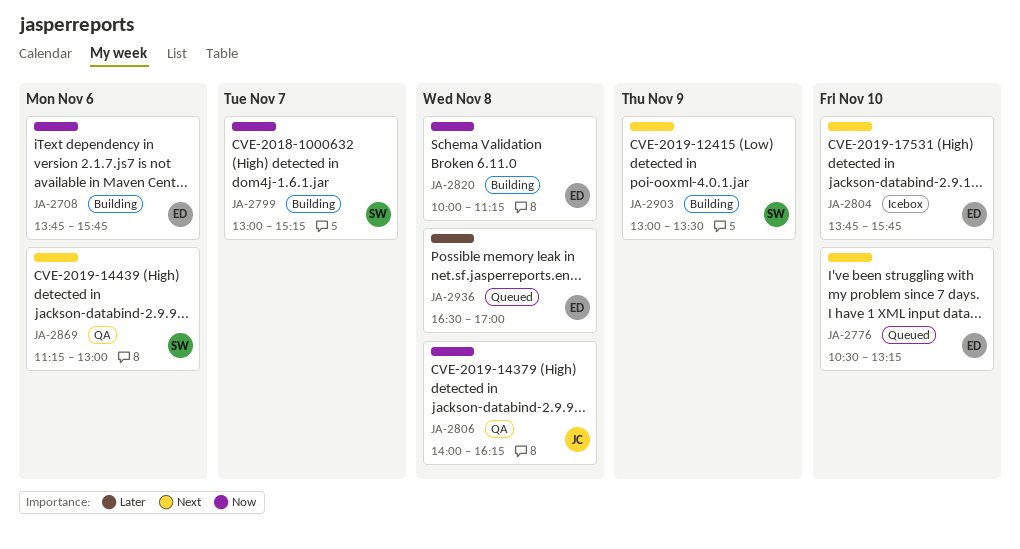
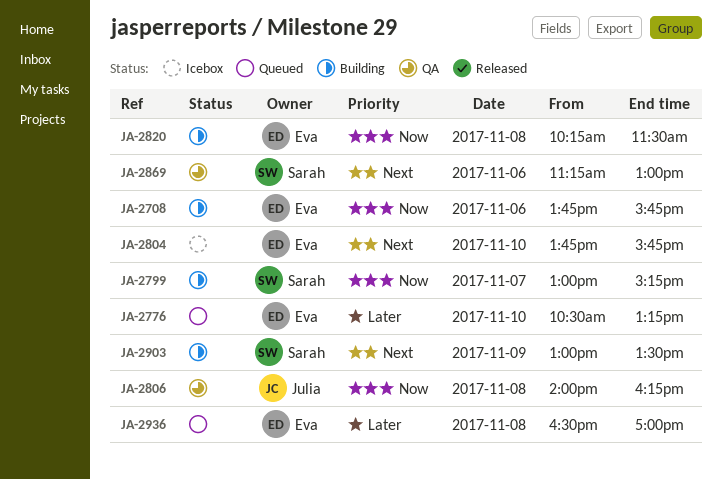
JA-2776, priority: Next -> Later
JA-2820, begins: 10:00 -> 10:15
JA-2820, ends: 11:15 -> 11:30

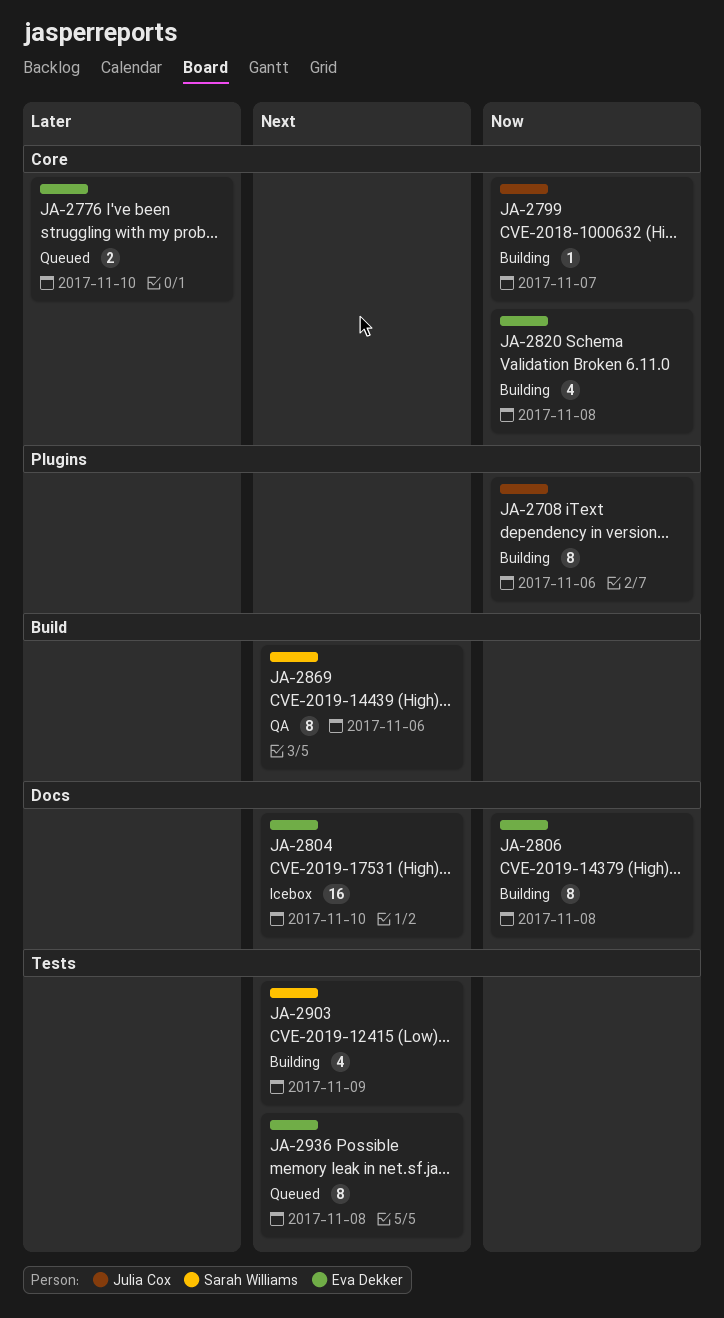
JA-2708, owner: Eva Dekker -> Julia Cox
JA-2799, owner: Sarah Williams -> Julia Cox
JA-2806, status: QA -> Building
JA-2806, owner: Julia Cox -> Eva Dekker
JA-2936, priority: Later -> Next

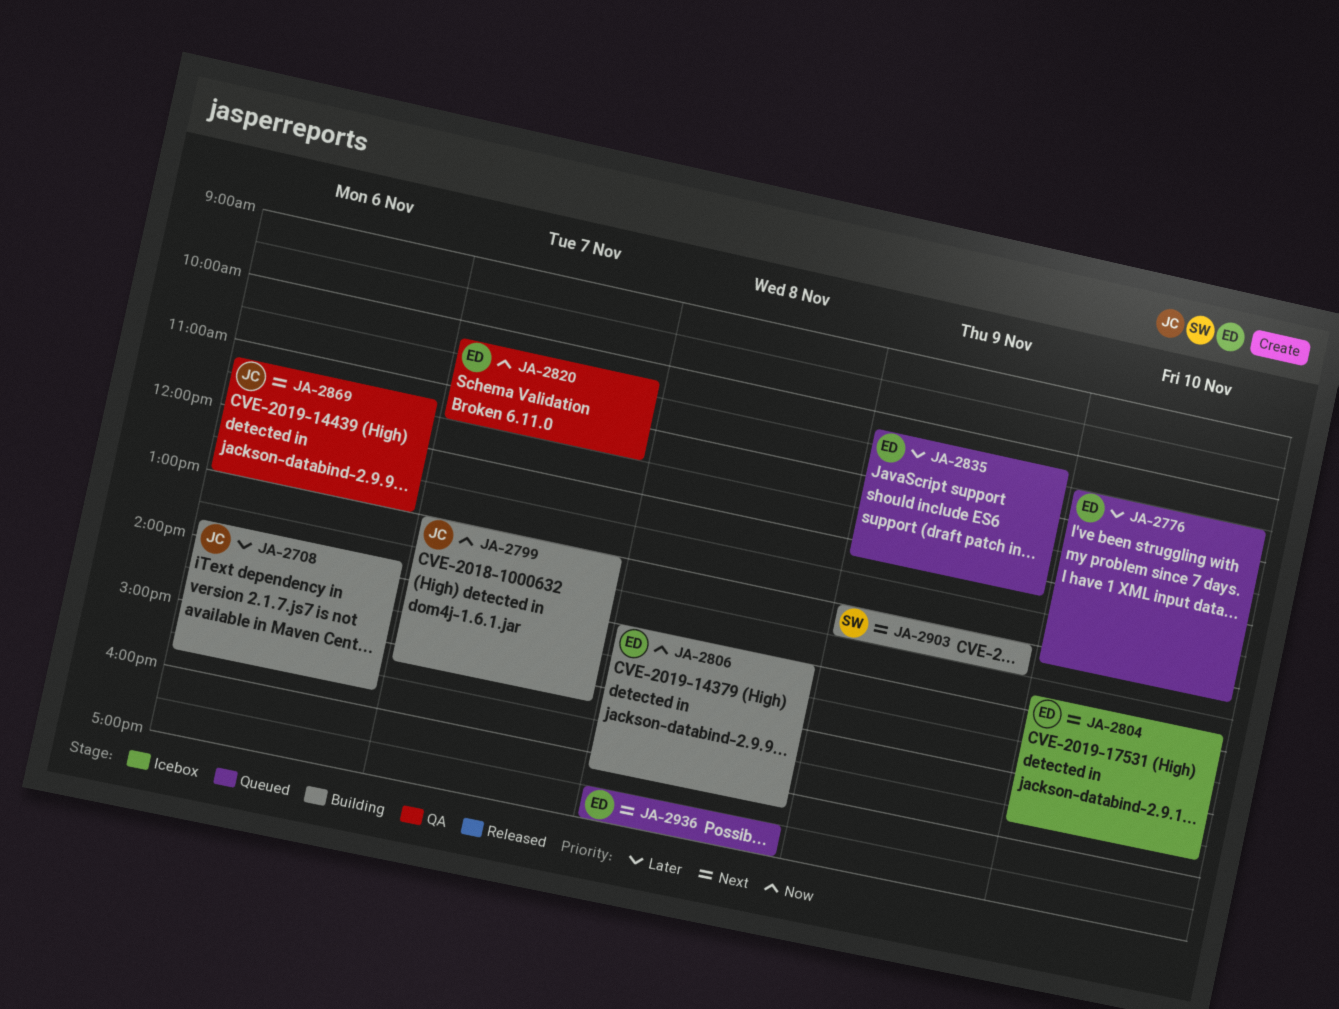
JA-2708, priority: Now -> Later
JA-2820, status: Building -> QA
JA-2820, day: Nov 8 -> Nov 7
JA-2835: none -> present
JA-2869, owner: Sarah Williams -> Julia Cox

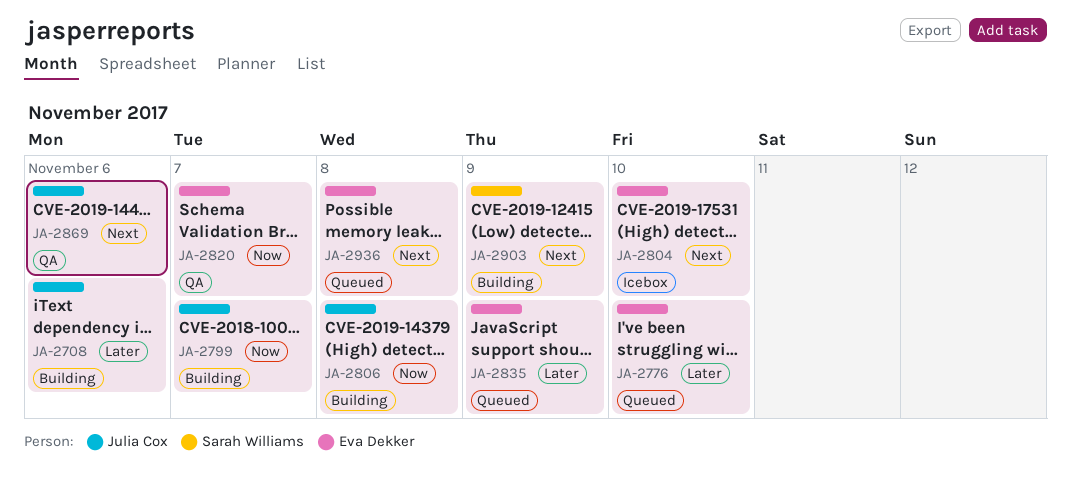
JA-2806, owner: Eva Dekker -> Julia Cox

